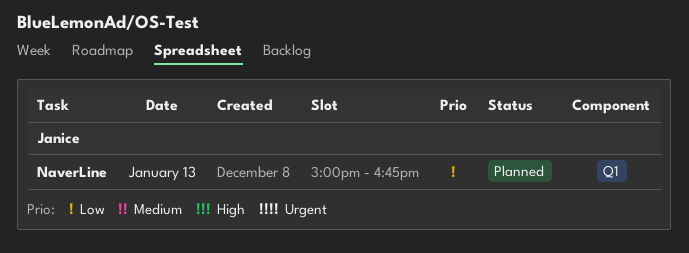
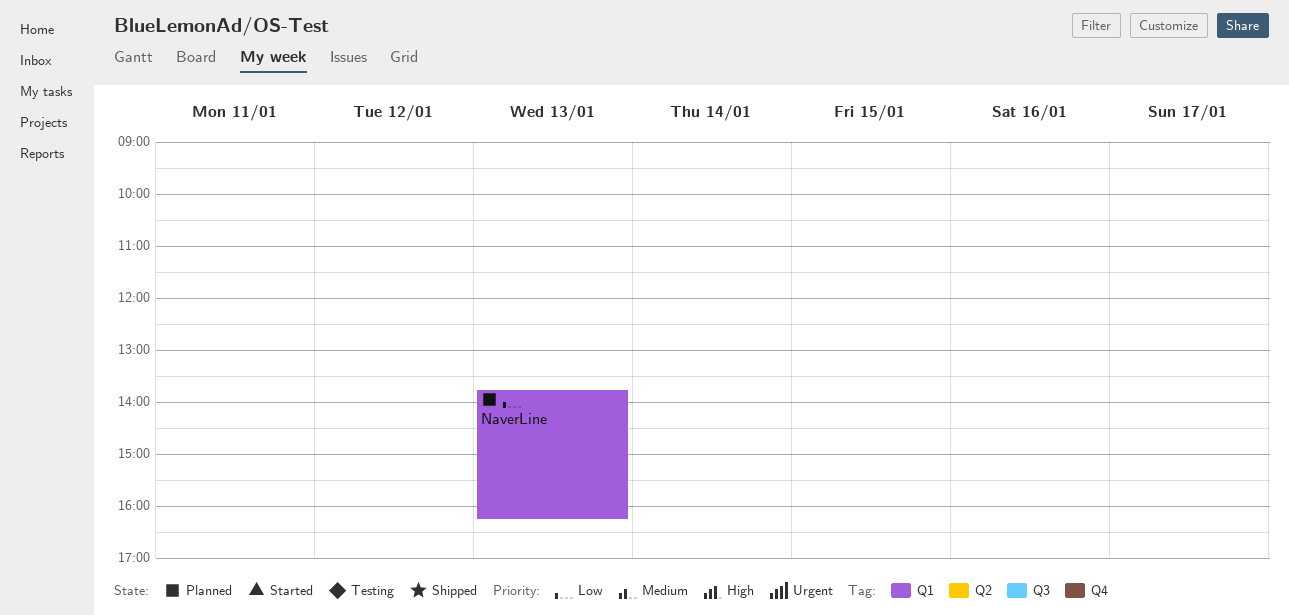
NaverLine, begins: 15:00 -> 13:45
NaverLine, ends: 16:45 -> 16:15

